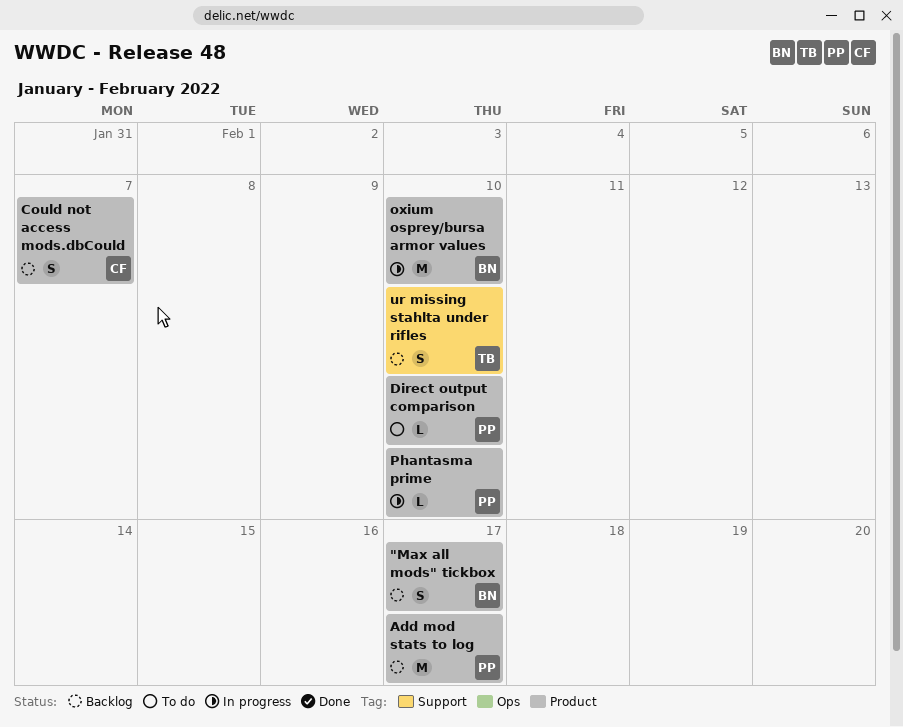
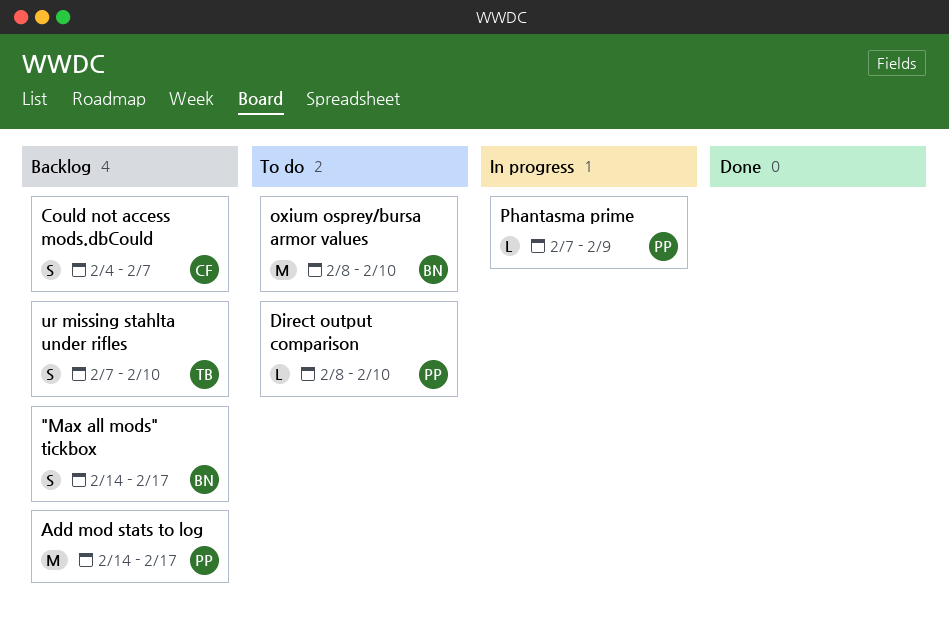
oxium osprey/bursa armor values, status: In progress -> To do
Phantasma prime, due: Feb 10 -> Feb 9

